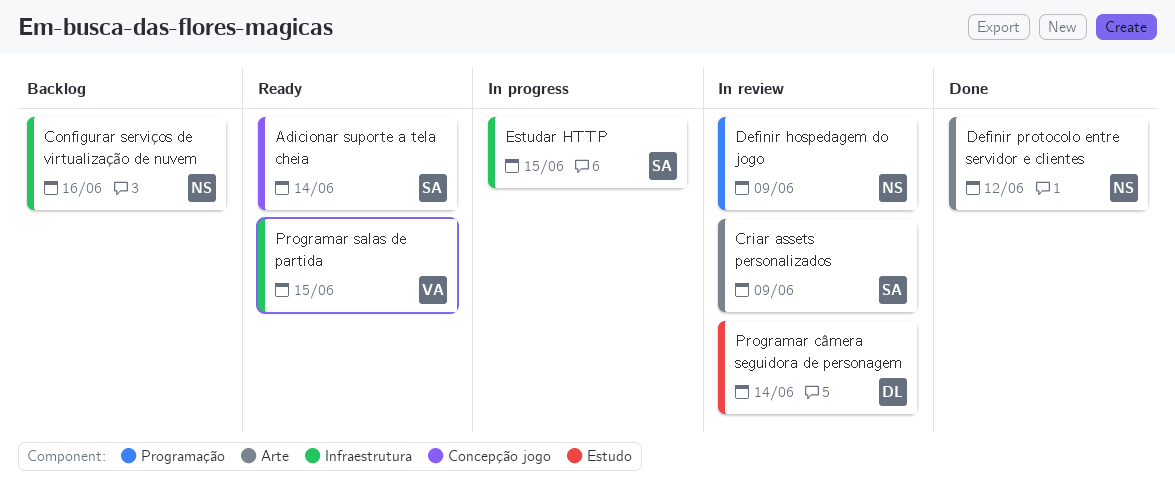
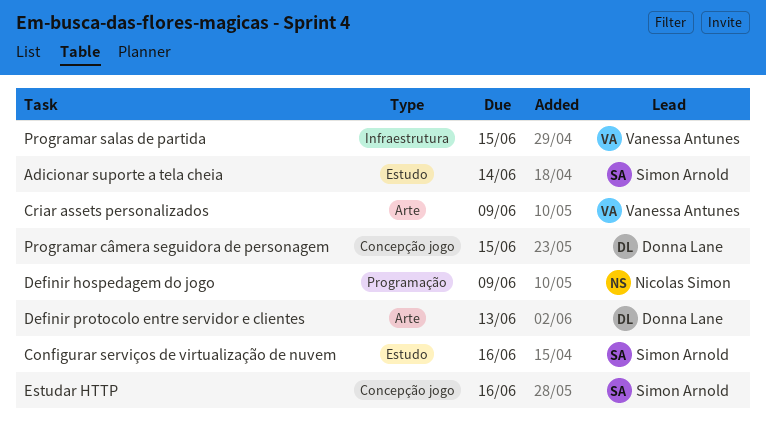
Adicionar suporte a tela cheia, label: Concepção jogo -> Estudo
Configurar serviços de virtualização de nuvem, owner: Nicolas Simon -> Simon Arnold
Configurar serviços de virtualização de nuvem, label: Infraestrutura -> Estudo
Criar assets personalizados, owner: Simon Arnold -> Vanessa Antunes
Definir protocolo entre servidor e clientes, owner: Nicolas Simon -> Donna Lane
Definir protocolo entre servidor e clientes, due: Jun 12 -> Jun 13
Estudar HTTP, label: Infraestrutura -> Concepção jogo
Estudar HTTP, due: Jun 15 -> Jun 16
Programar câmera seguidora de personagem, label: Estudo -> Concepção jogo
Programar câmera seguidora de personagem, due: Jun 14 -> Jun 15

